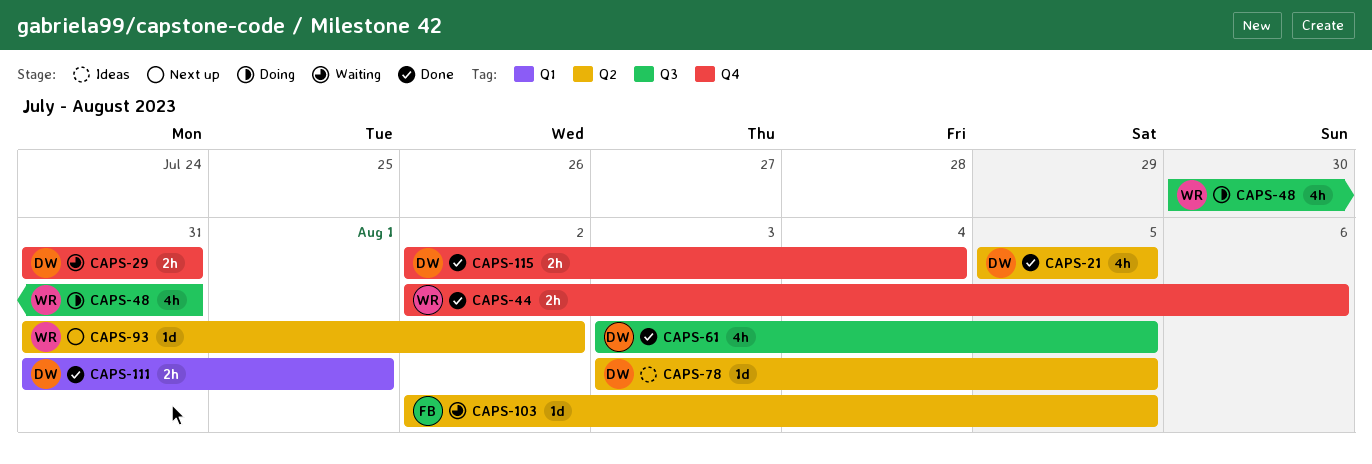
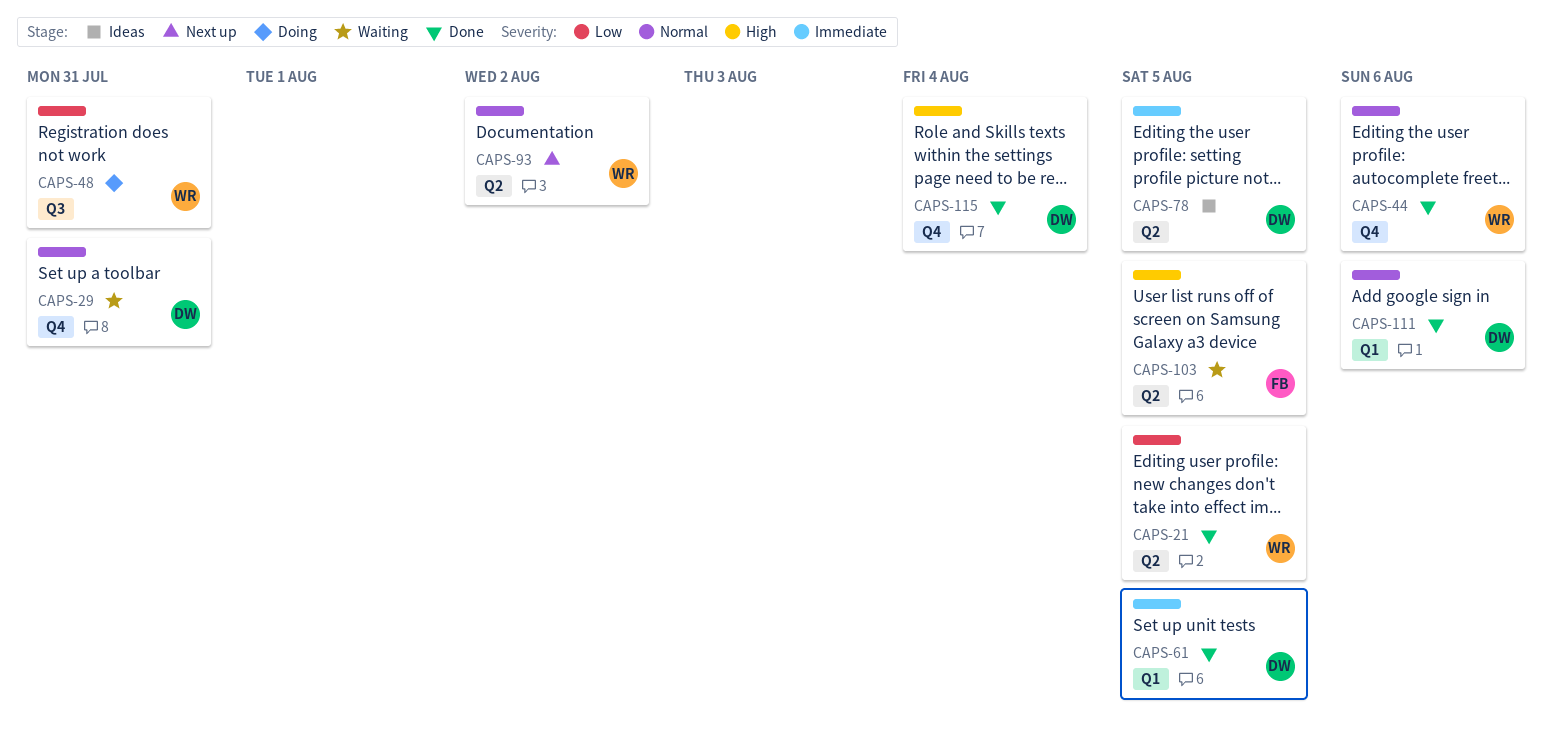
CAPS-21, owner: DW -> WR
CAPS-61, label: Q3 -> Q1
CAPS-111, due: Aug 1 -> Aug 6

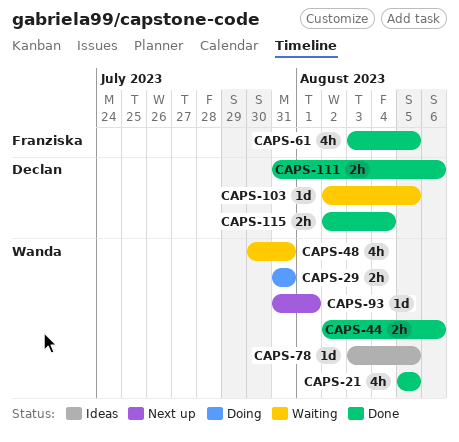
CAPS-29, status: Waiting -> Doing
CAPS-29, owner: Declan -> Wanda
CAPS-48, status: Doing -> Waiting
CAPS-61, owner: Declan -> Franziska
CAPS-78, owner: Declan -> Wanda
CAPS-93, due: Aug 2 -> Aug 1
CAPS-103, owner: Franziska -> Declan

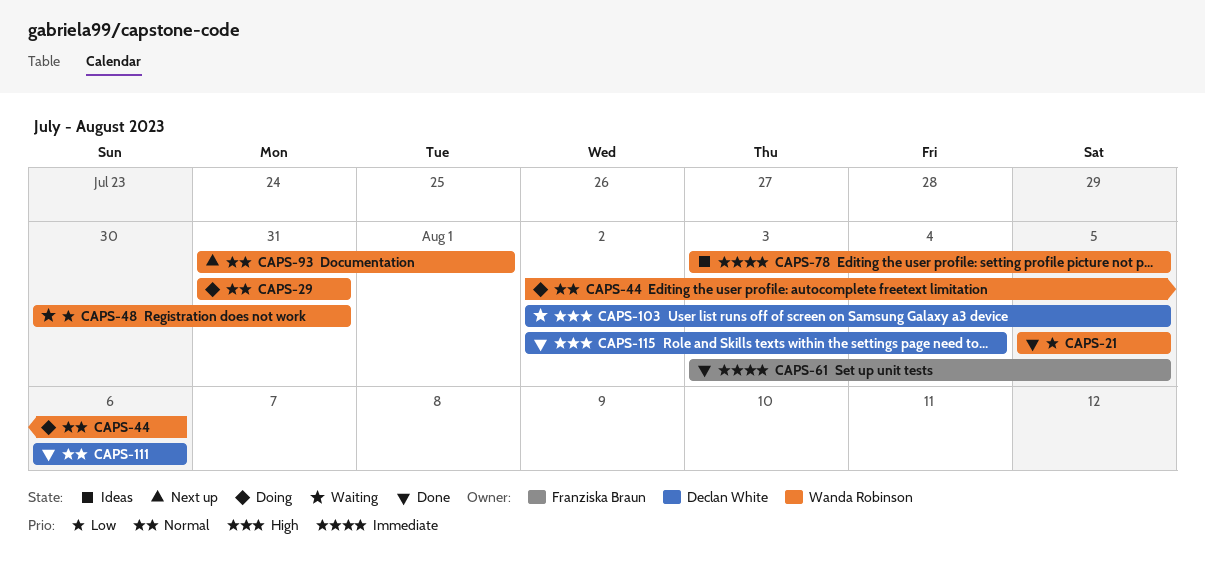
CAPS-44, status: Done -> Doing
CAPS-111, start: Jul 31 -> Aug 6

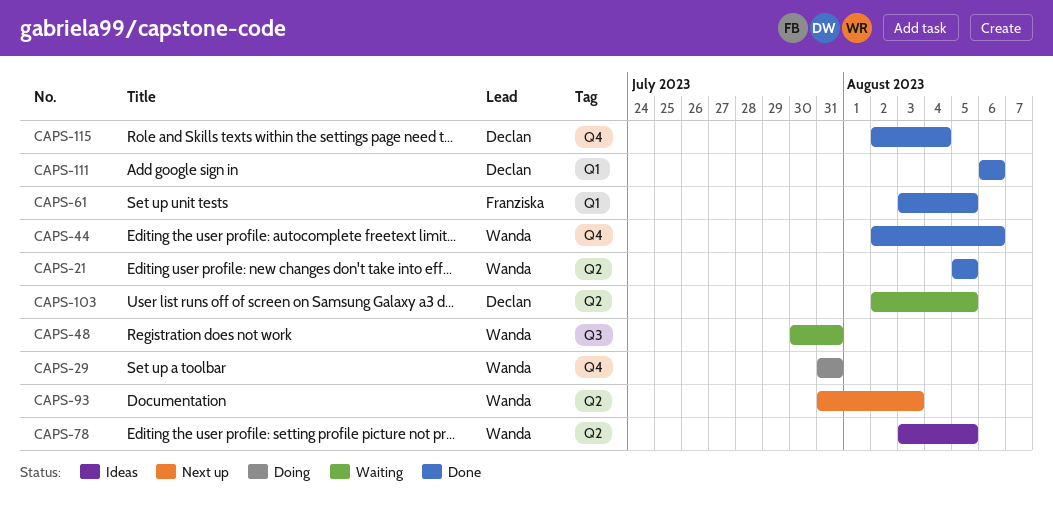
CAPS-44, status: Doing -> Done
CAPS-93, due: Aug 1 -> Aug 3

